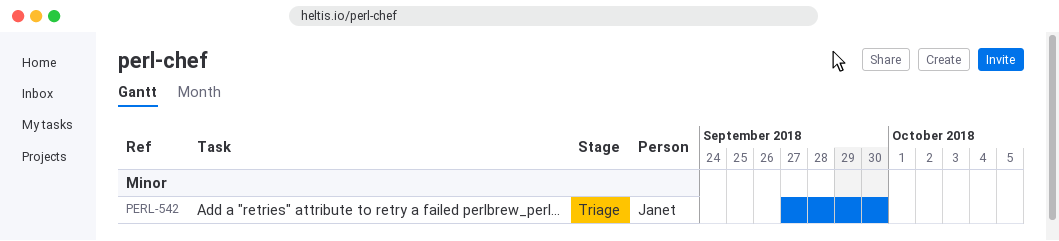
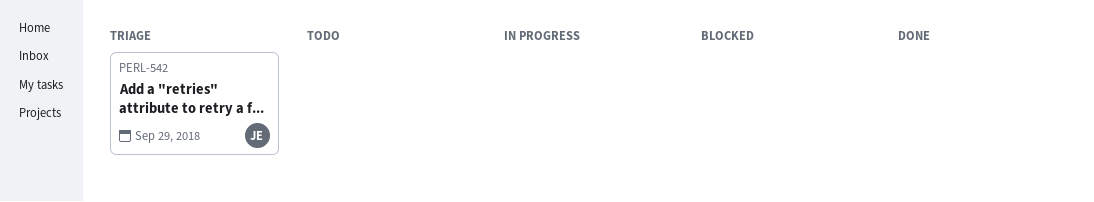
PERL-542, due: Sep 30 -> Sep 29

